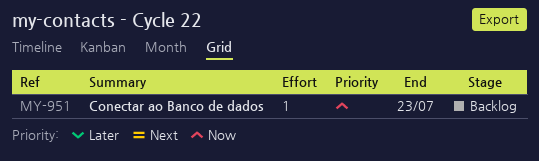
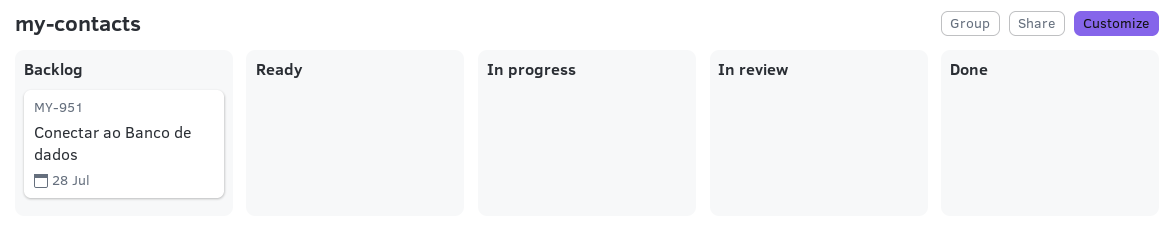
MY-951, due: Jul 23 -> Jul 28

